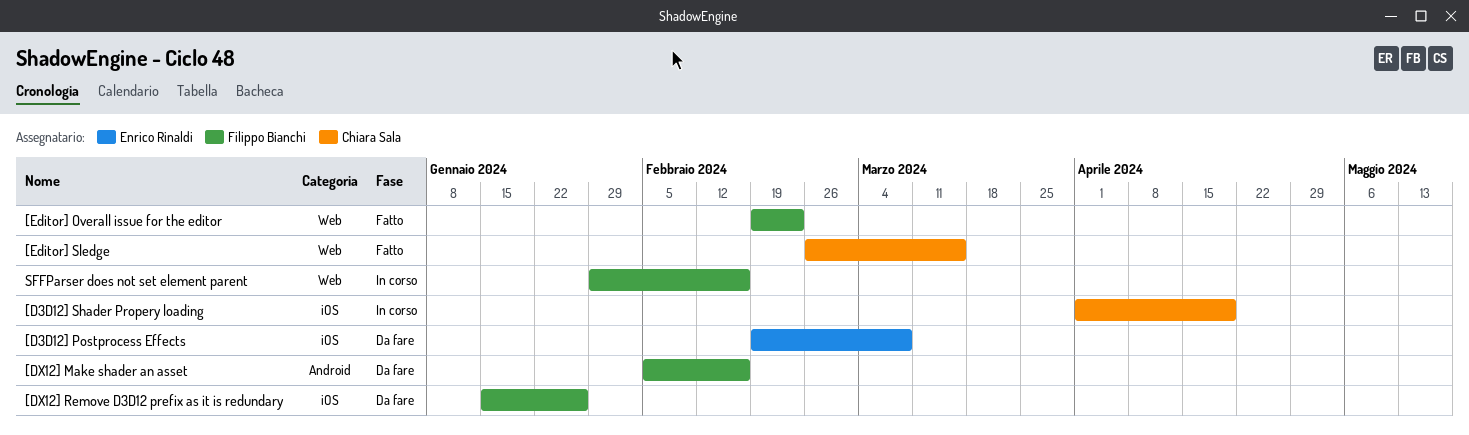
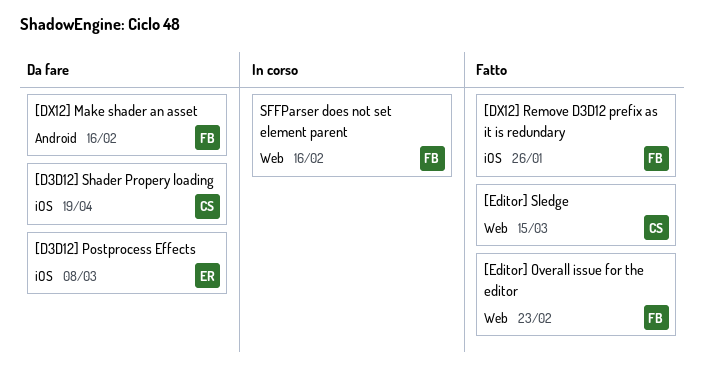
[D3D12] Shader Propery loading, status: In corso -> Da fare
[DX12] Remove D3D12 prefix as it is redundary, status: Da fare -> Fatto

